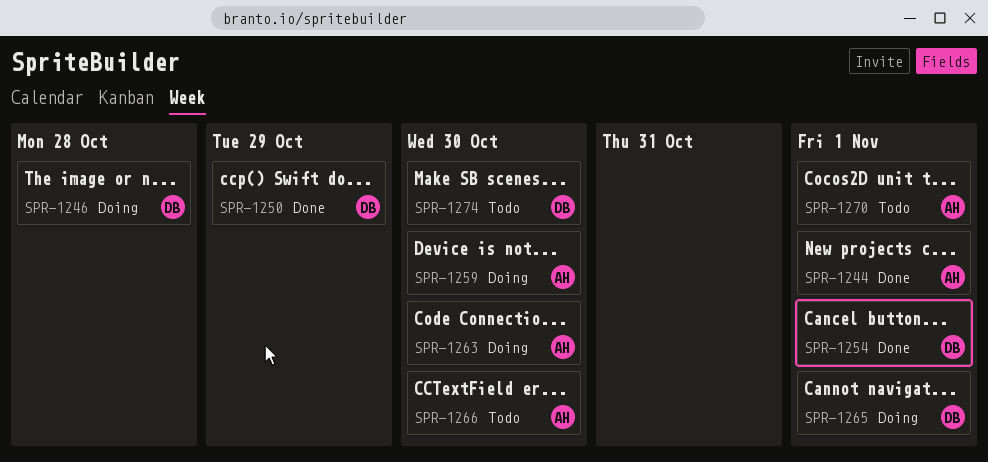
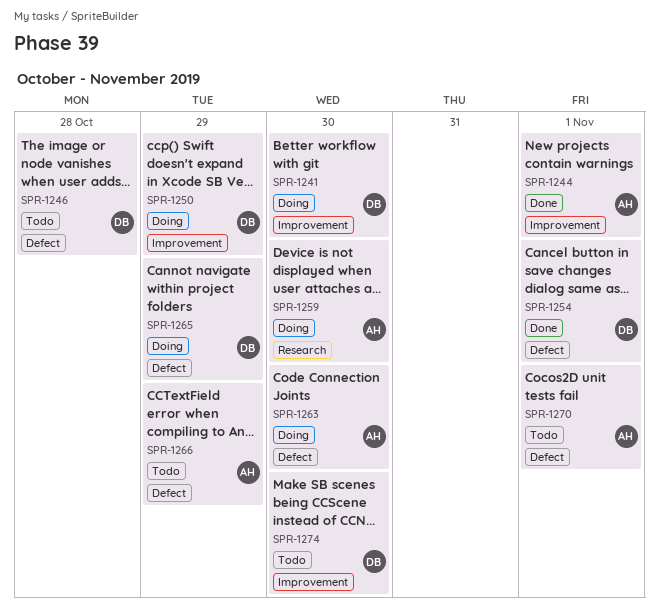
SPR-1241: none -> present
SPR-1246, status: Doing -> Todo
SPR-1250, status: Done -> Doing
SPR-1265, due: Nov 1 -> Oct 29
SPR-1266, due: Oct 30 -> Oct 29

